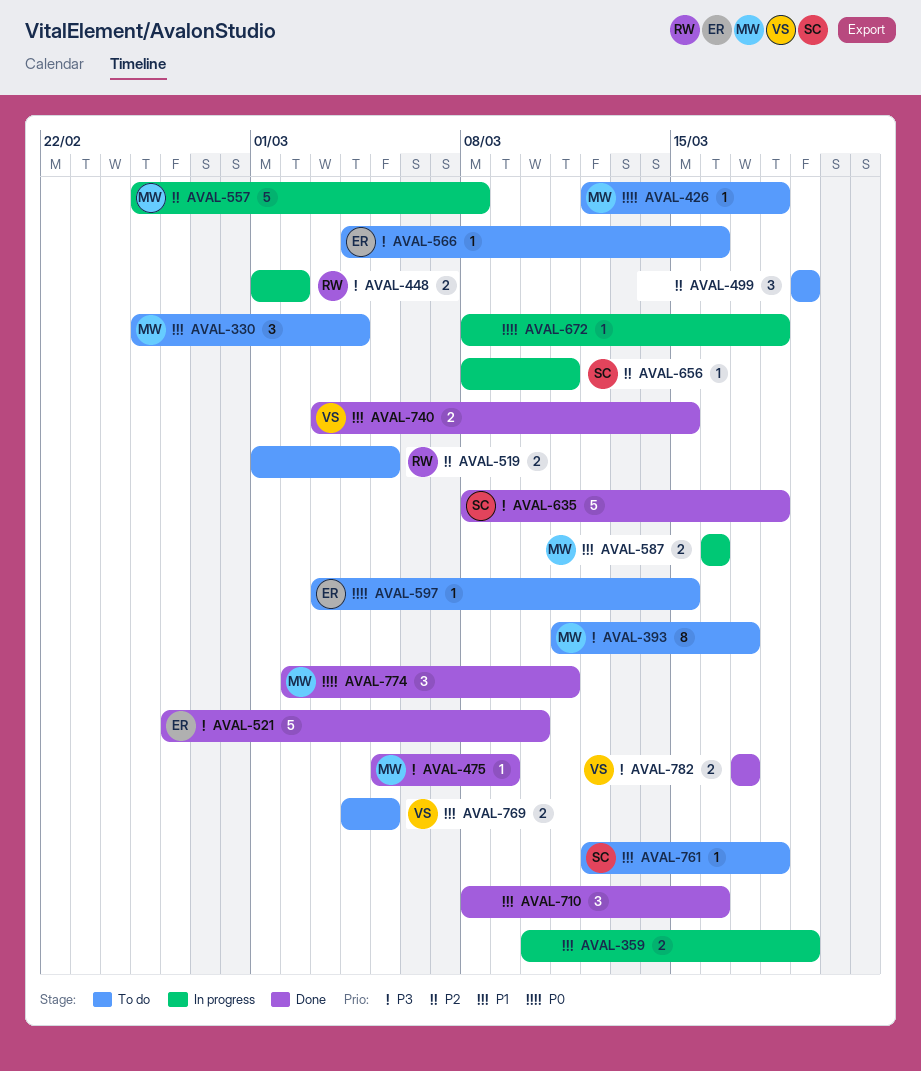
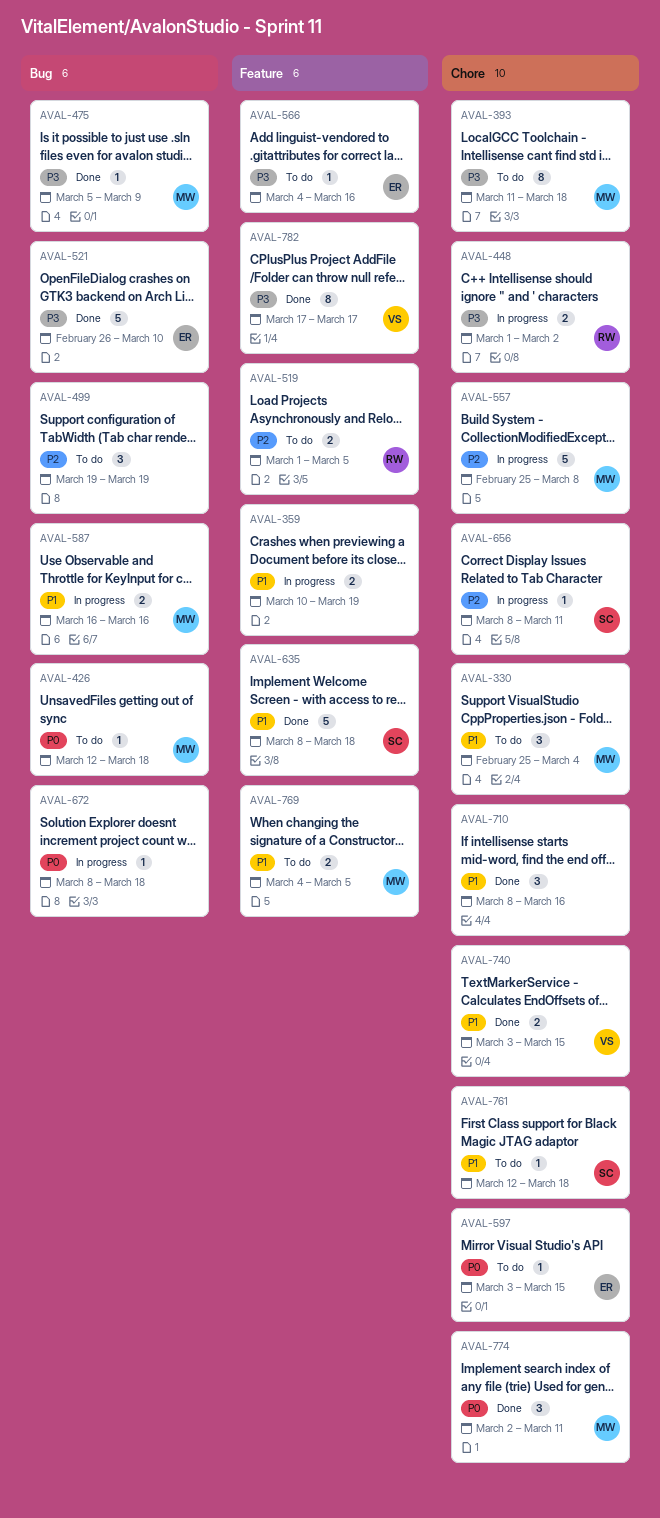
AVAL-393, due: Mar 17 -> Mar 18
AVAL-635, priority: P3 -> P1
AVAL-769, owner: VS -> MW
AVAL-782, estimate: 2 -> 8

